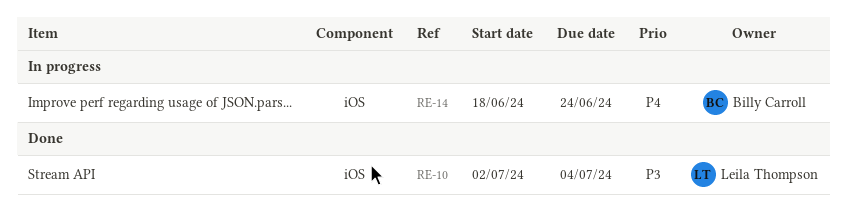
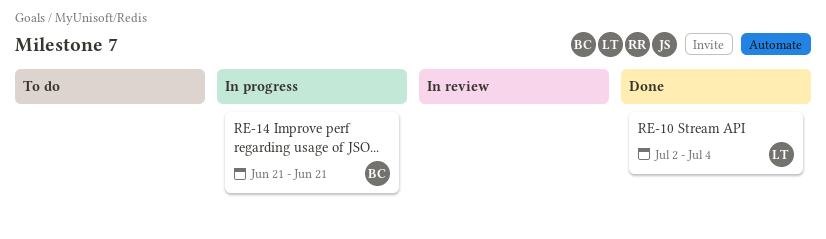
RE-14, start: Jun 18 -> Jun 21
RE-14, due: Jun 24 -> Jun 21

